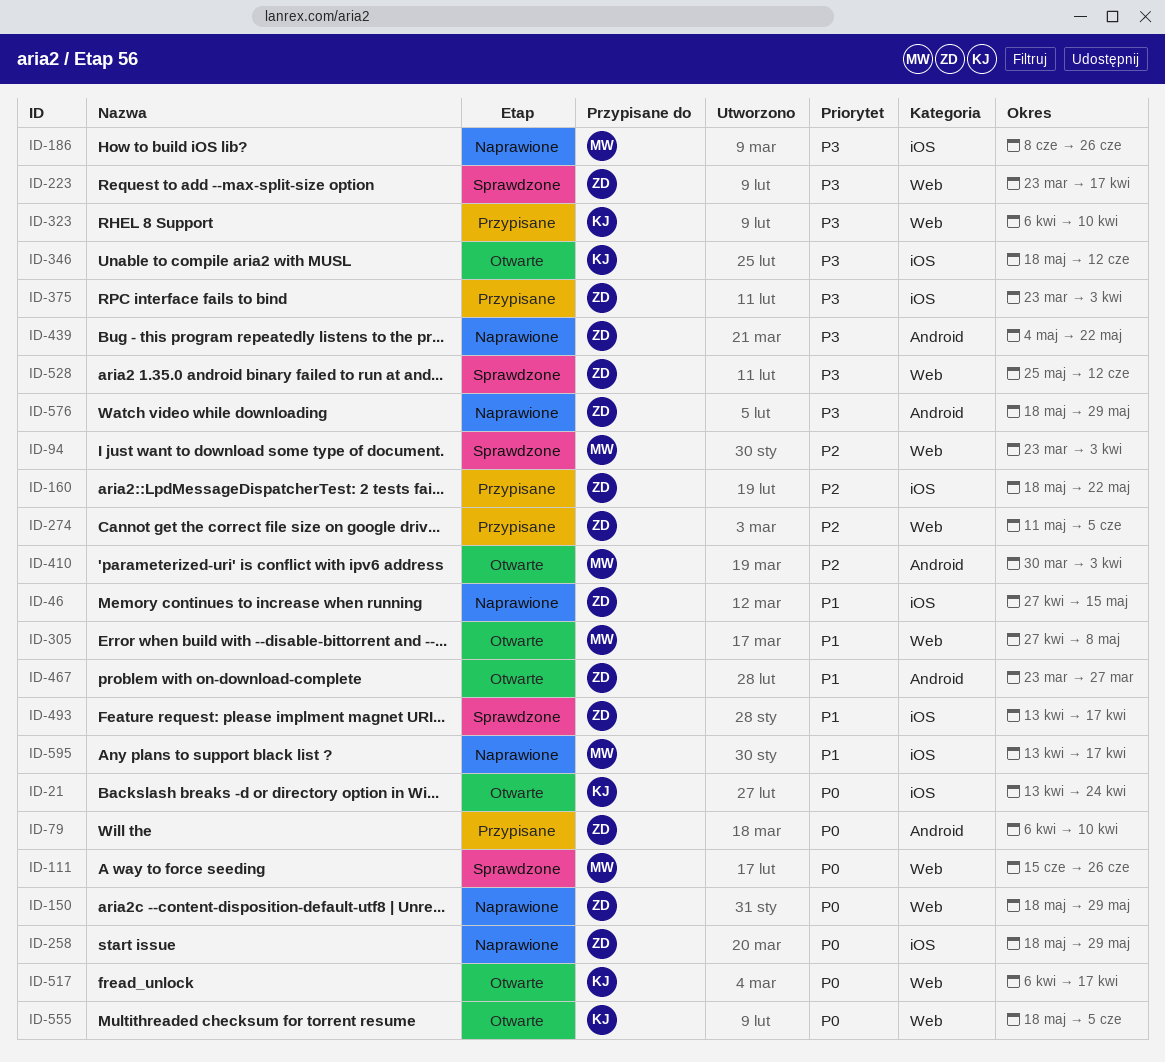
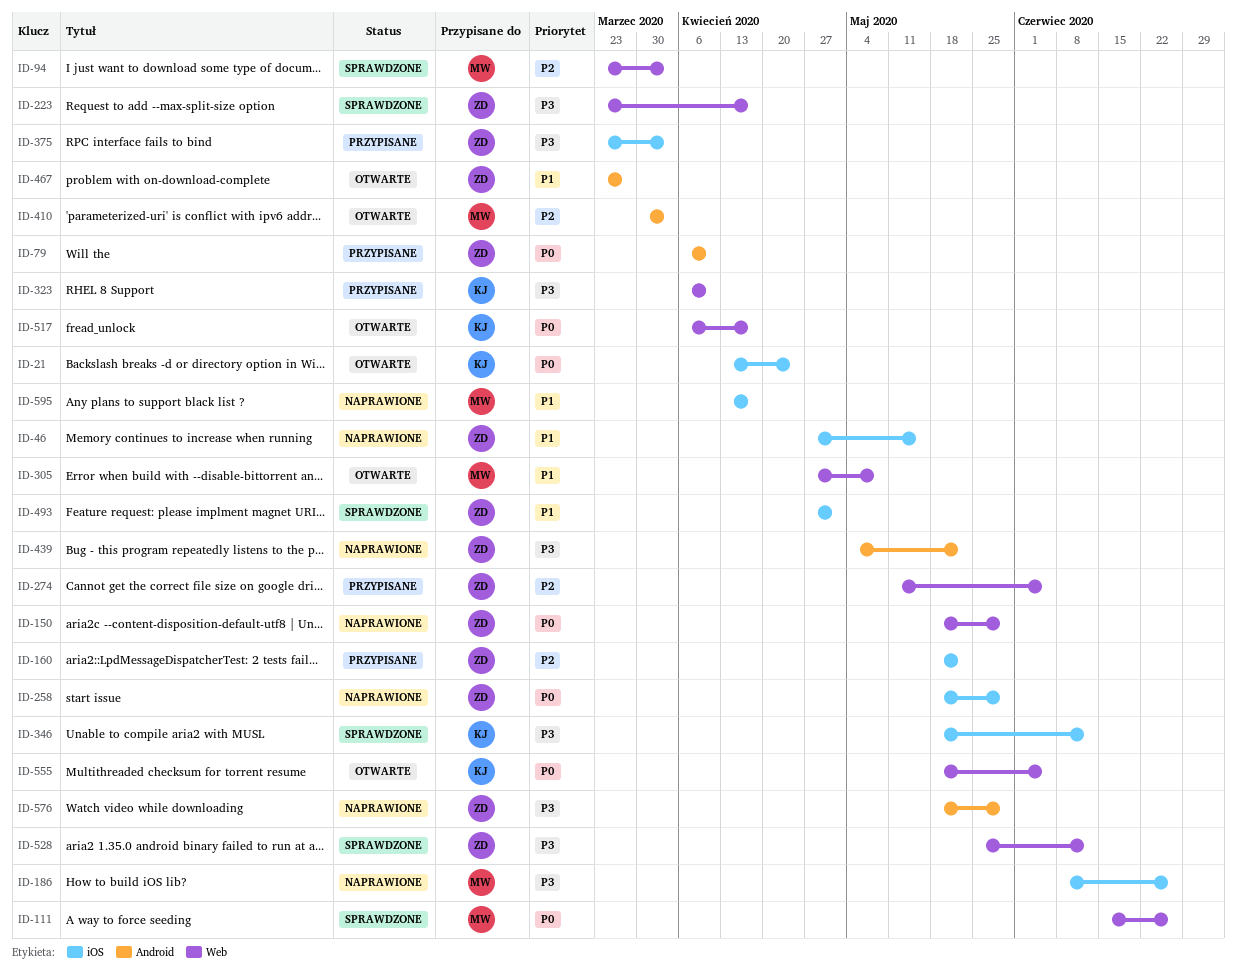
ID-346, status: Otwarte -> Sprawdzone
ID-493, start: Apr 13 -> Apr 27
ID-493, due: Apr 17 -> May 1

